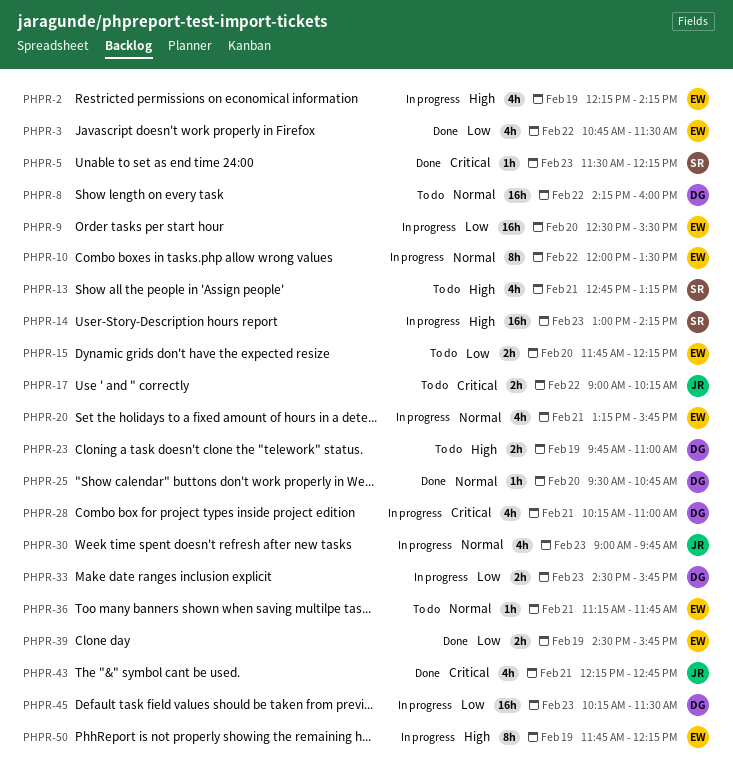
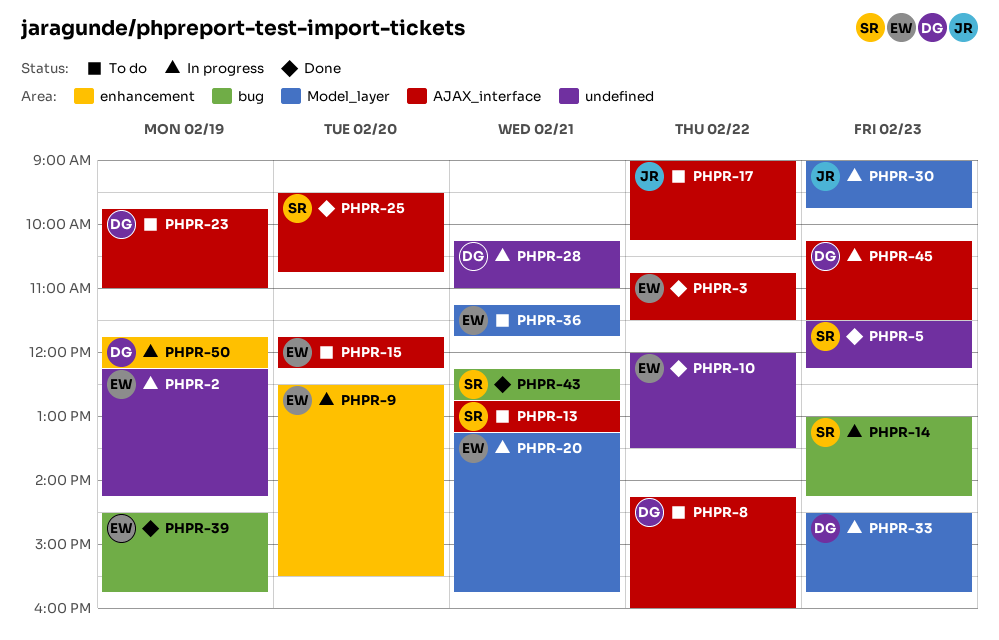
PHPR-10, status: In progress -> Done
PHPR-25, owner: DG -> SR
PHPR-43, owner: JR -> SR
PHPR-50, owner: EW -> DG

